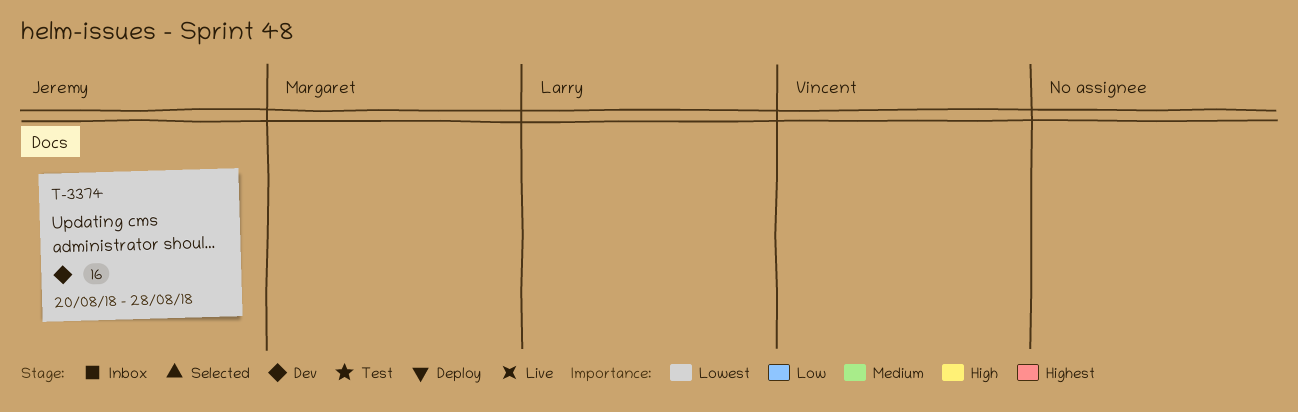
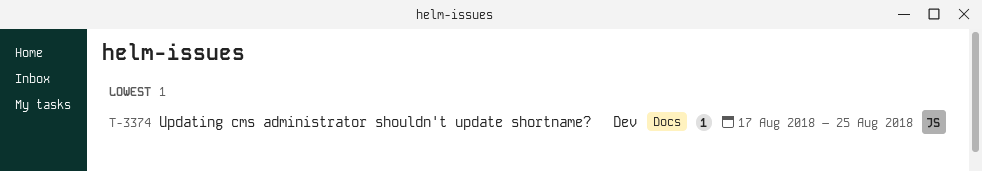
T-3374, estimate: 16 -> 1
T-3374, start: Aug 20 -> Aug 17
T-3374, due: Aug 28 -> Aug 25

